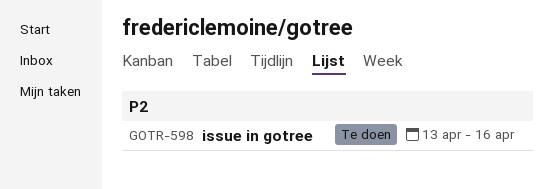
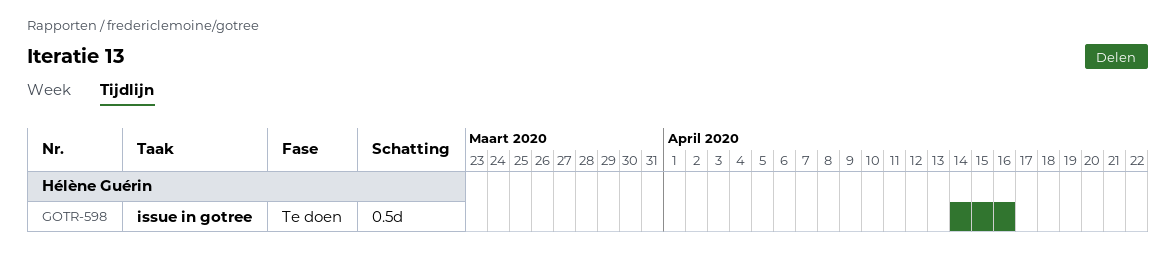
GOTR-598, start: Apr 13 -> Apr 14

